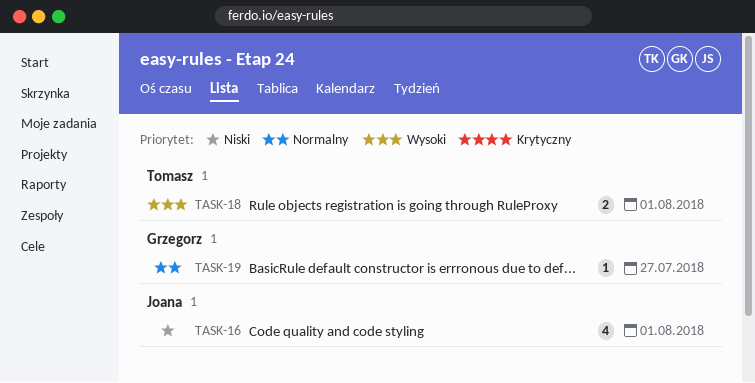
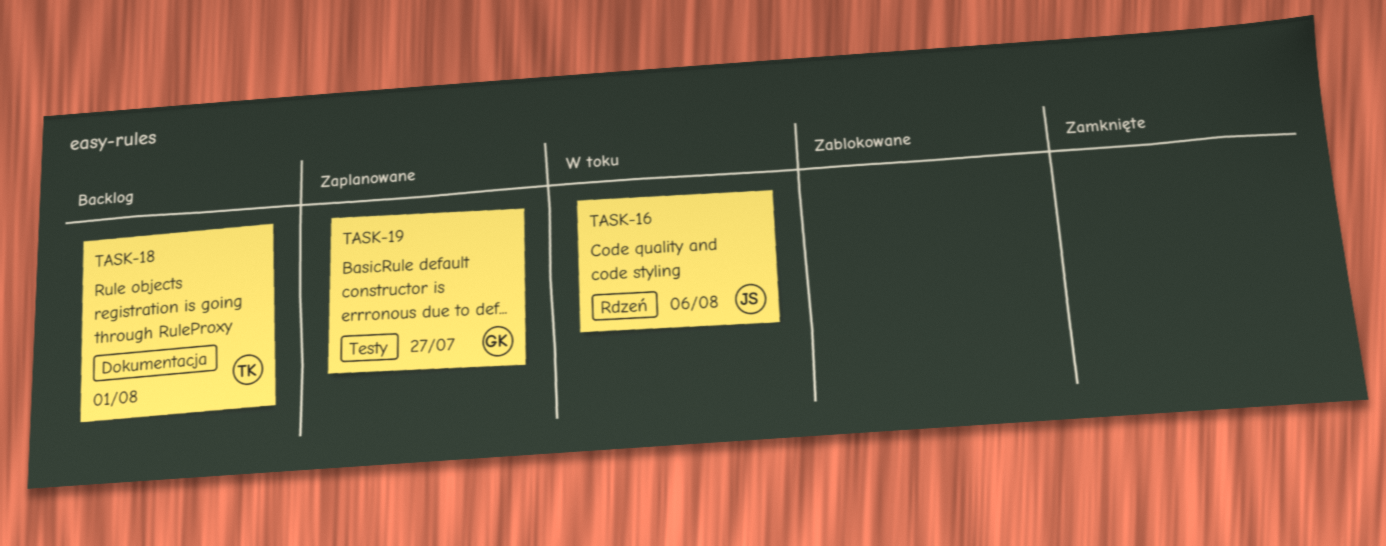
TASK-16, due: Aug 1 -> Aug 6

